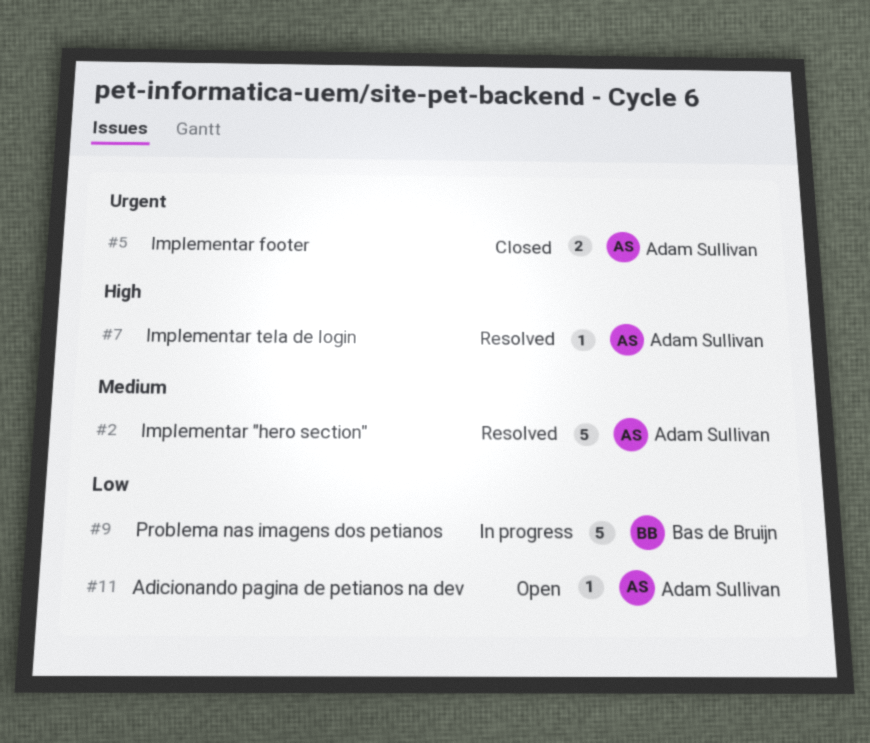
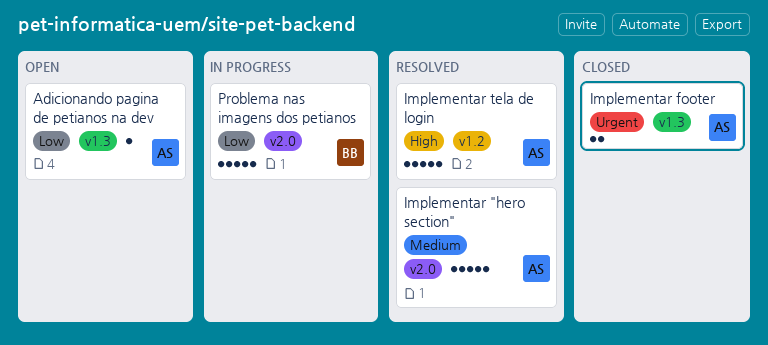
Implementar tela de login, estimate: 1 -> 5

